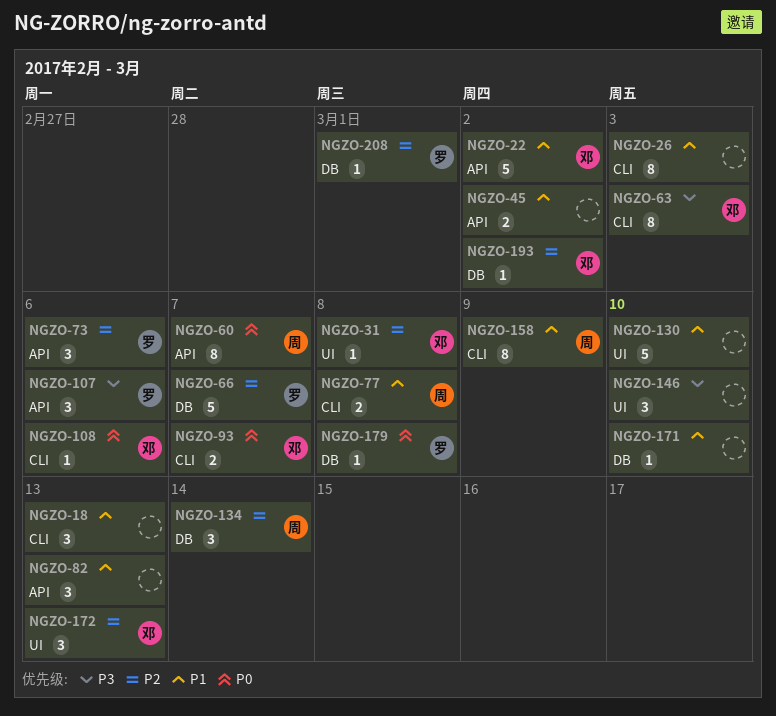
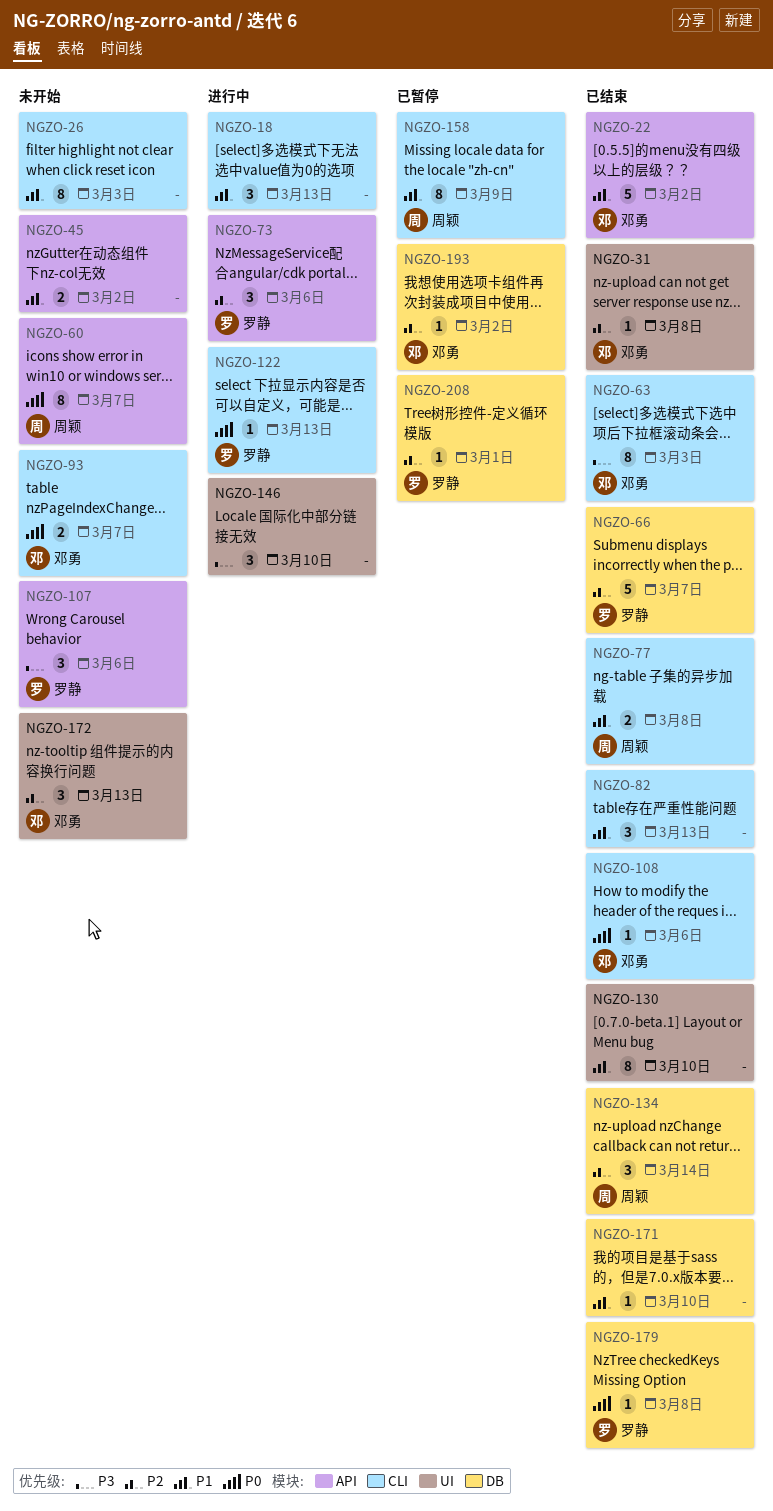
NGZO-82, label: API -> CLI
NGZO-122: none -> present
NGZO-130, estimate: 5 -> 8

